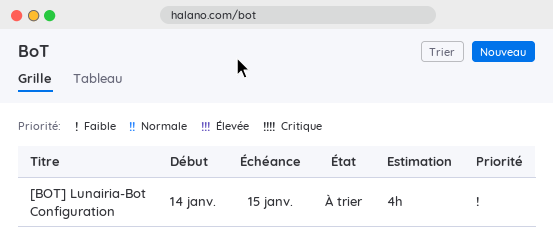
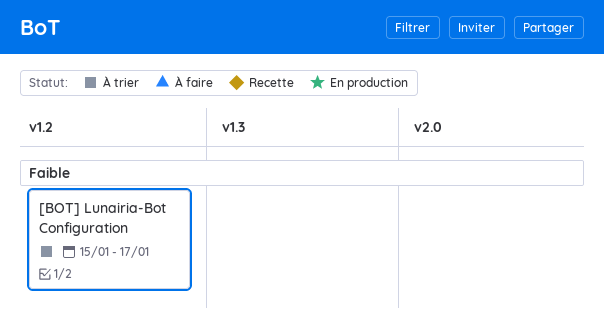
[BOT] Lunairia-Bot Configuration, start: Jan 14 -> Jan 15
[BOT] Lunairia-Bot Configuration, due: Jan 15 -> Jan 17

